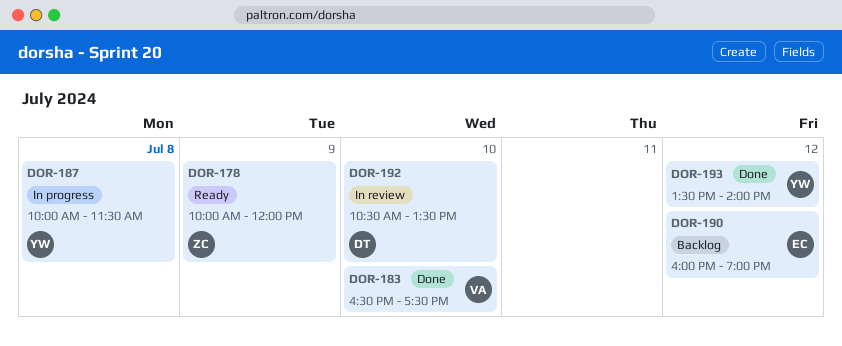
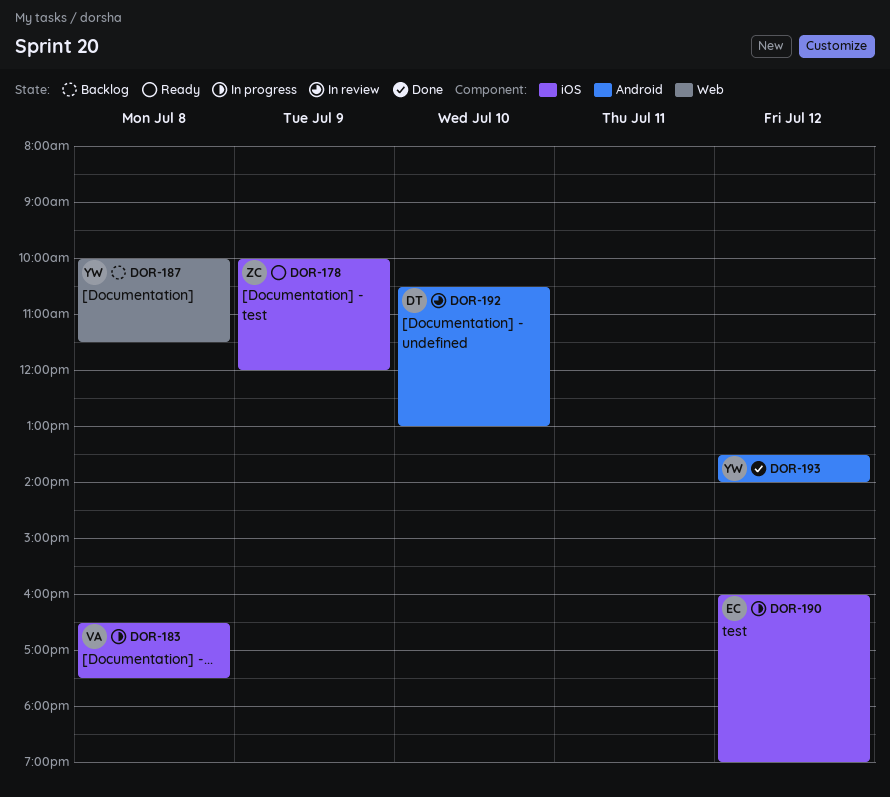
DOR-183, status: Done -> In progress
DOR-183, day: Jul 10 -> Jul 8
DOR-187, status: In progress -> Backlog
DOR-190, status: Backlog -> In progress
DOR-192, ends: 13:30 -> 13:00

